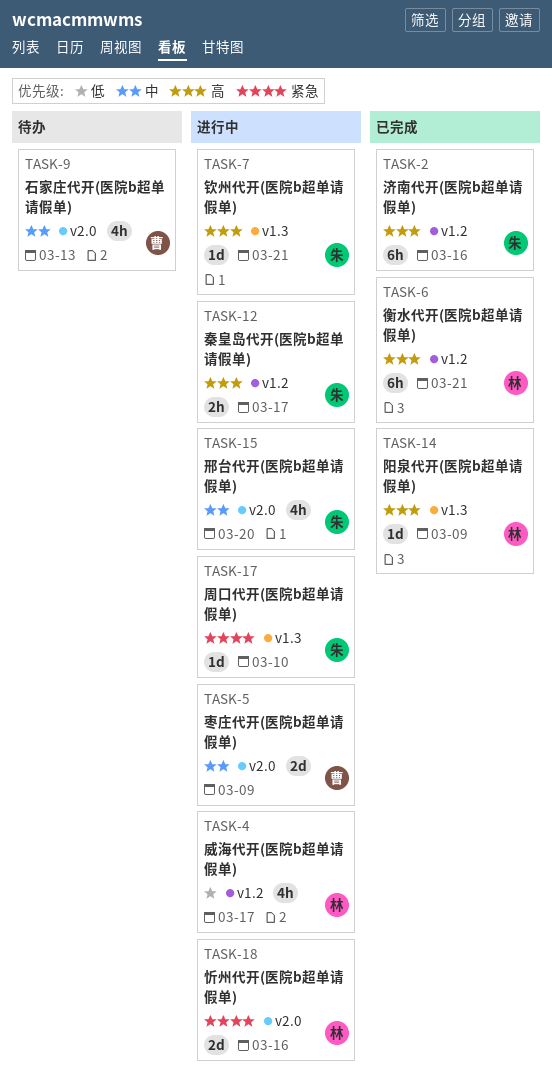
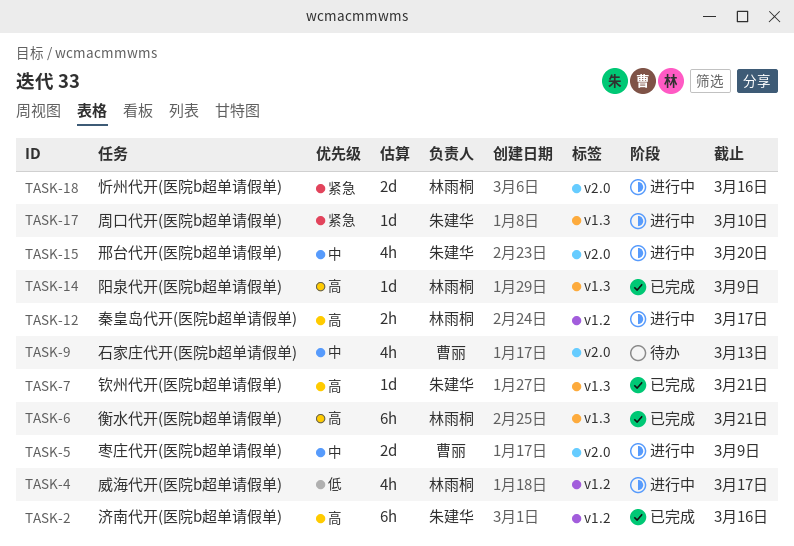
TASK-6, label: v1.2 -> v1.3
TASK-7, status: 进行中 -> 已完成
TASK-12, owner: 朱建华 -> 林雨桐

